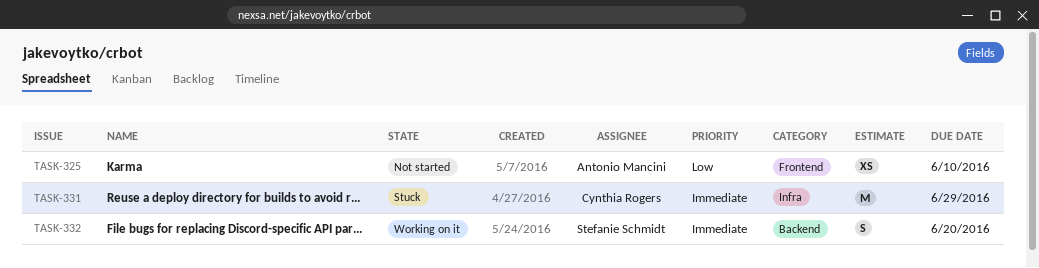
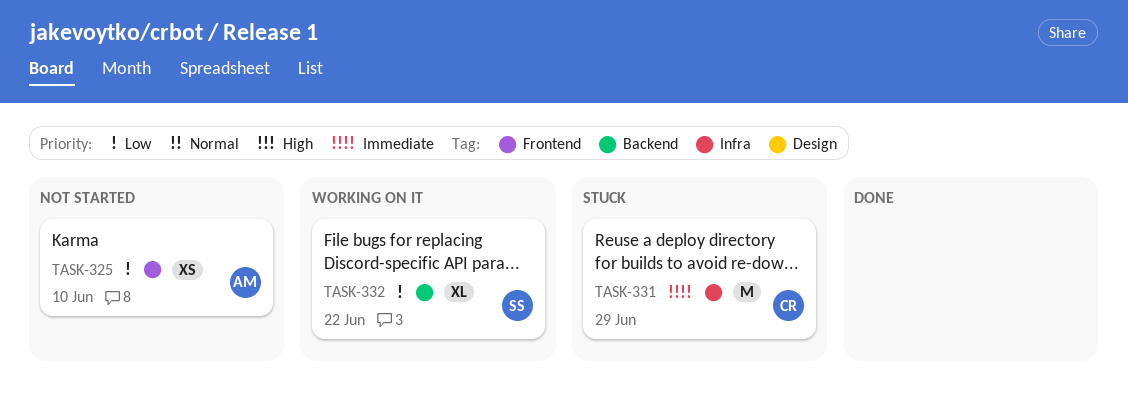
TASK-332, priority: Immediate -> Low
TASK-332, estimate: S -> XL
TASK-332, due: Jun 20 -> Jun 22

